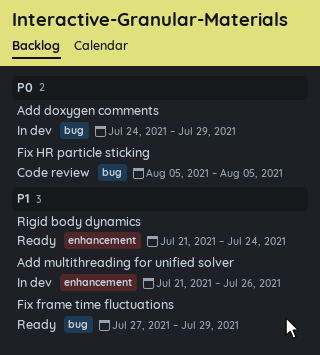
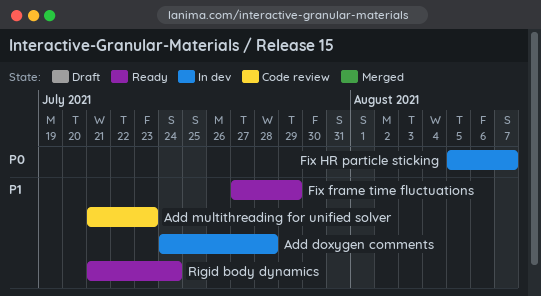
Add doxygen comments, priority: P0 -> P1
Add doxygen comments, due: Jul 29 -> Jul 28
Add multithreading for unified solver, status: In dev -> Code review
Add multithreading for unified solver, due: Jul 26 -> Jul 23
Fix HR particle sticking, status: Code review -> In dev
Fix HR particle sticking, due: Aug 5 -> Aug 7

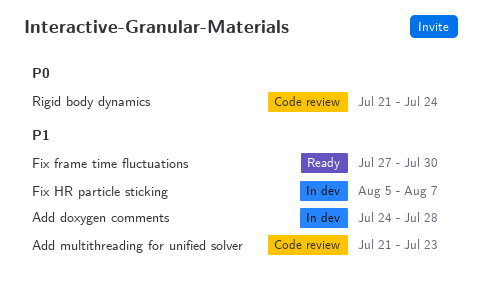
Fix frame time fluctuations, due: Jul 29 -> Jul 30
Fix HR particle sticking, priority: P0 -> P1
Rigid body dynamics, status: Ready -> Code review
Rigid body dynamics, priority: P1 -> P0

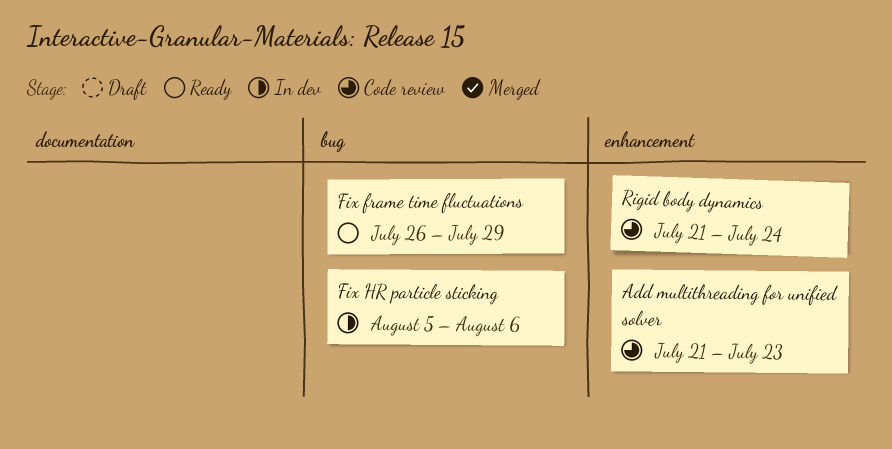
Add doxygen comments: present -> none
Fix frame time fluctuations, start: Jul 27 -> Jul 26
Fix frame time fluctuations, due: Jul 30 -> Jul 29
Fix HR particle sticking, due: Aug 7 -> Aug 6

